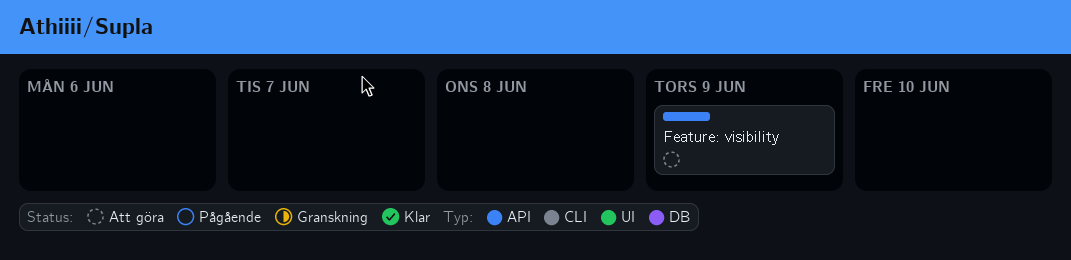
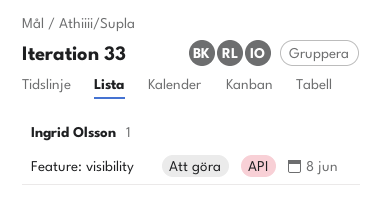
Feature: visibility, due: Jun 9 -> Jun 8

